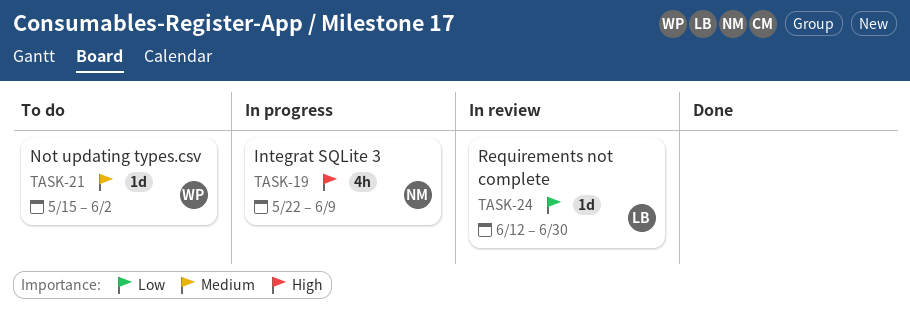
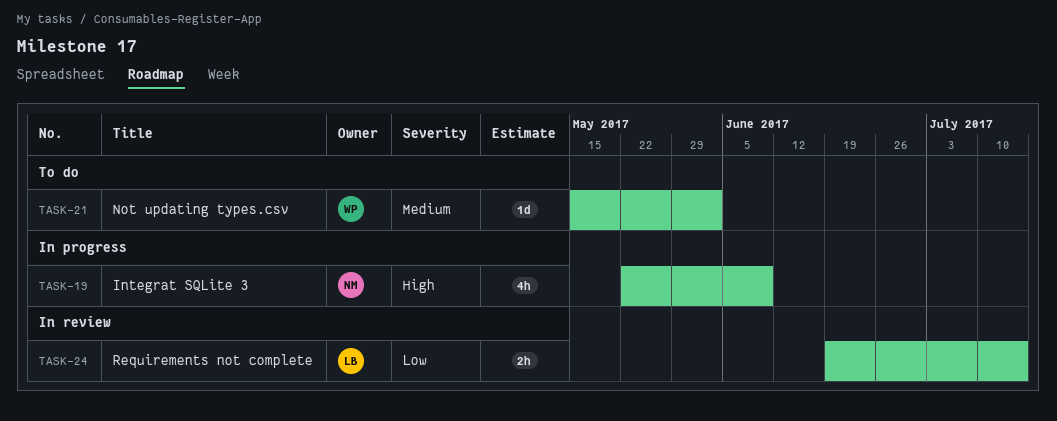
TASK-24, estimate: 1d -> 2h
TASK-24, start: Jun 12 -> Jun 19
TASK-24, due: Jun 30 -> Jul 14

